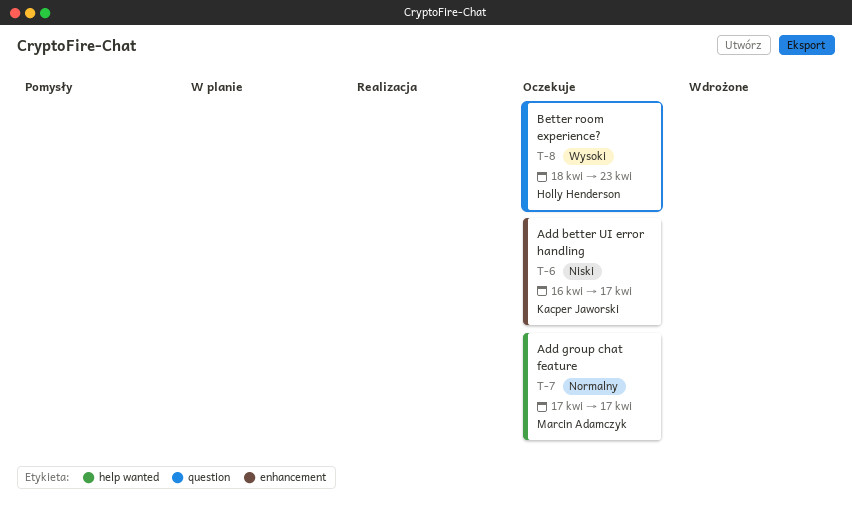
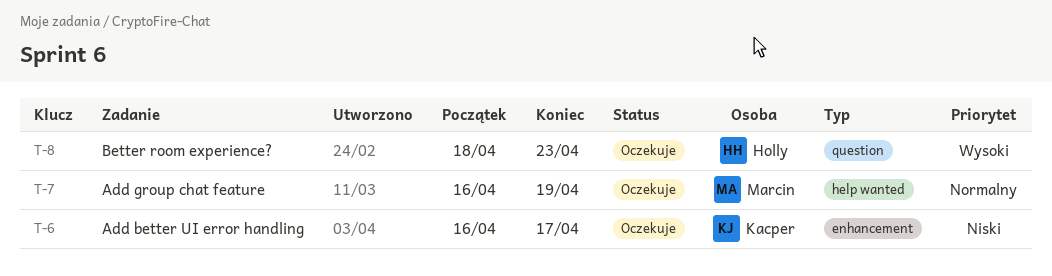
T-7, start: Apr 17 -> Apr 16
T-7, due: Apr 17 -> Apr 19

